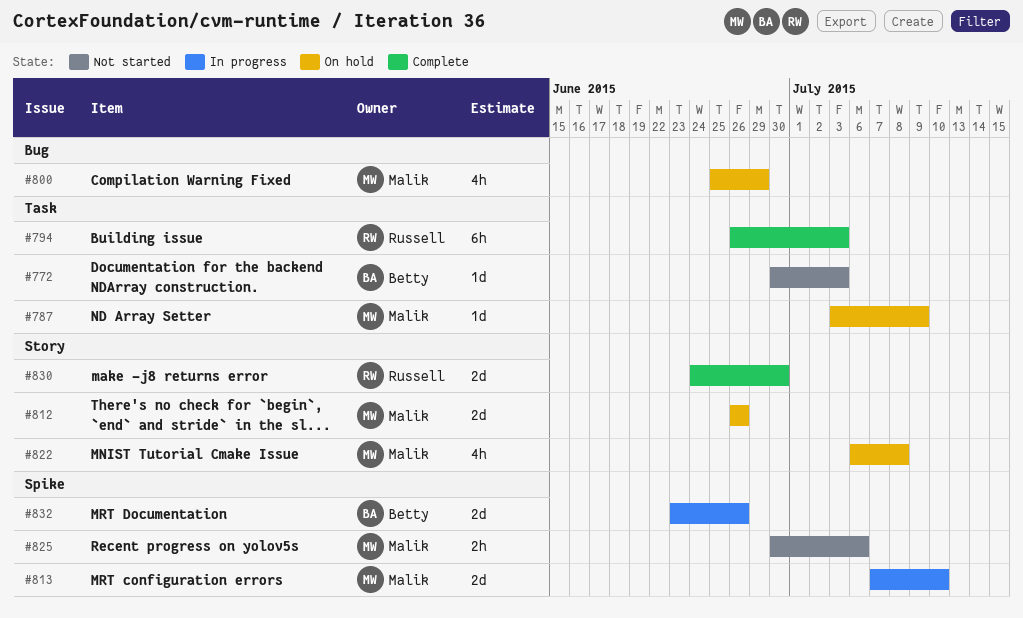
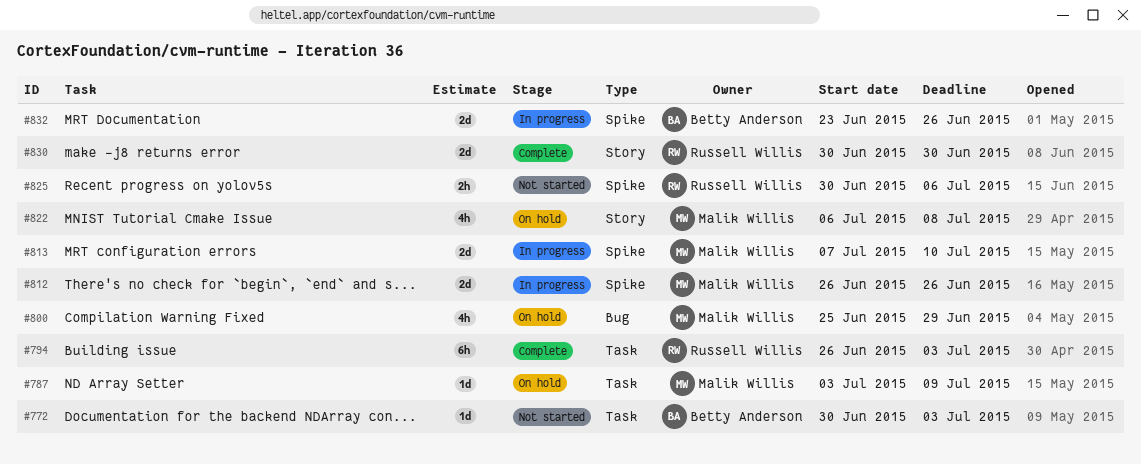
#812, status: On hold -> In progress
#812, label: Story -> Spike
#825, owner: Malik Willis -> Russell Willis
#830, start: Jun 24 -> Jun 30

